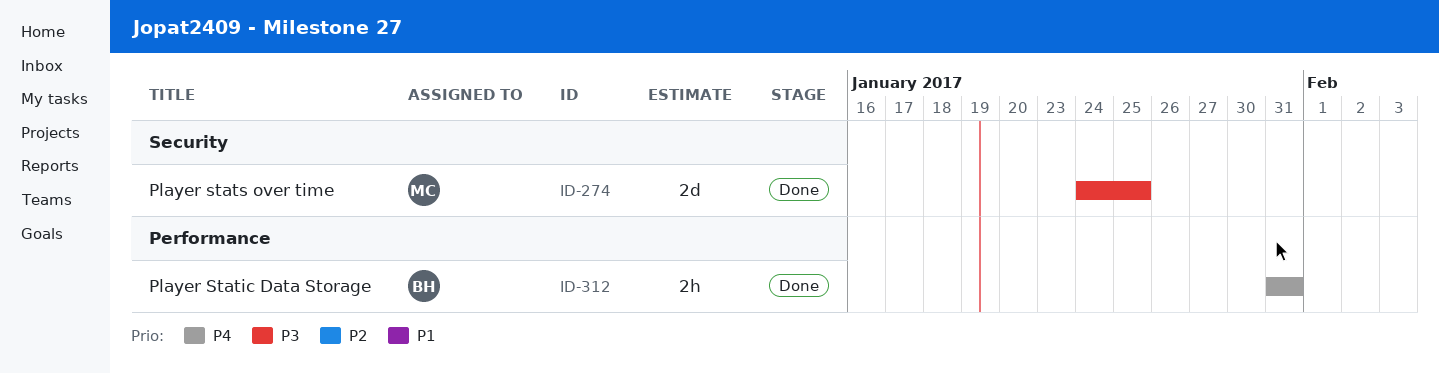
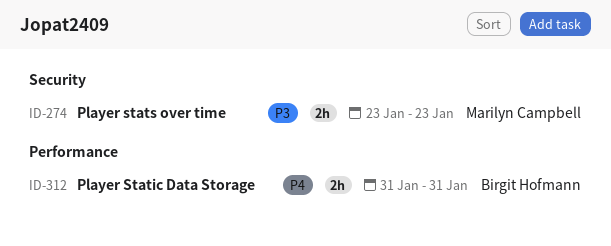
ID-274, estimate: 2d -> 2h
ID-274, start: Jan 24 -> Jan 23
ID-274, due: Jan 25 -> Jan 23

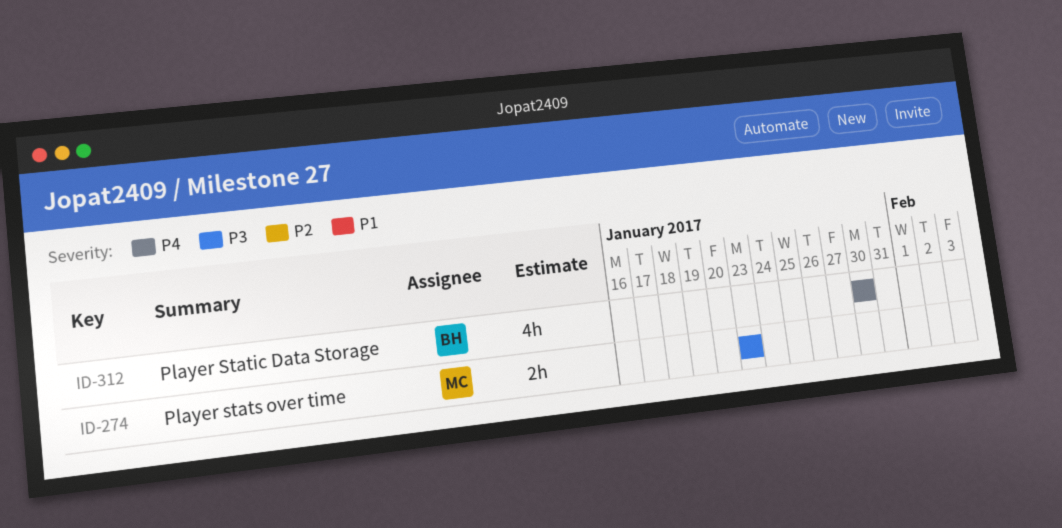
ID-312, estimate: 2h -> 4h
ID-312, start: Jan 31 -> Jan 30
ID-312, due: Jan 31 -> Jan 30

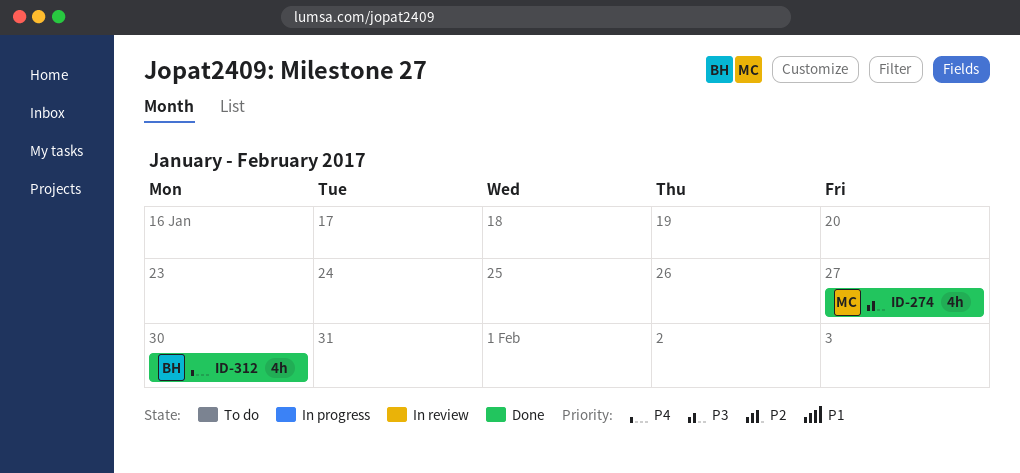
ID-274, estimate: 2h -> 4h
ID-274, start: Jan 23 -> Jan 27
ID-274, due: Jan 23 -> Jan 27

